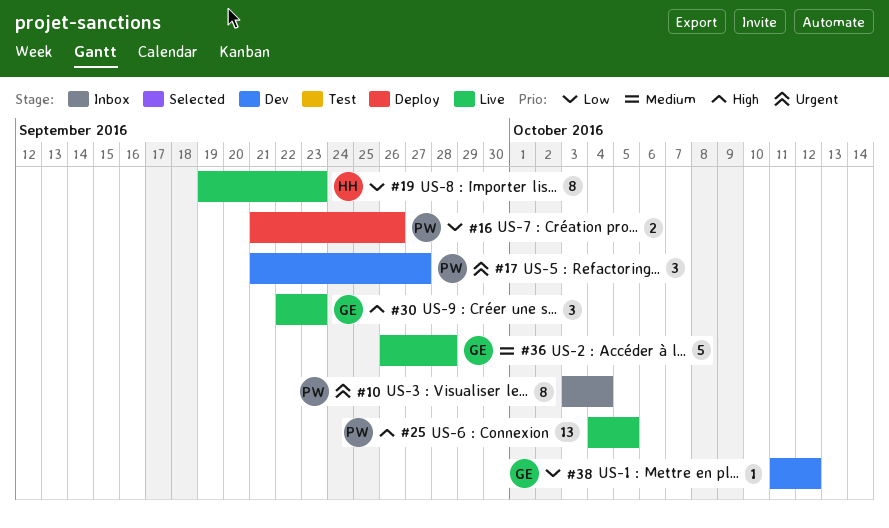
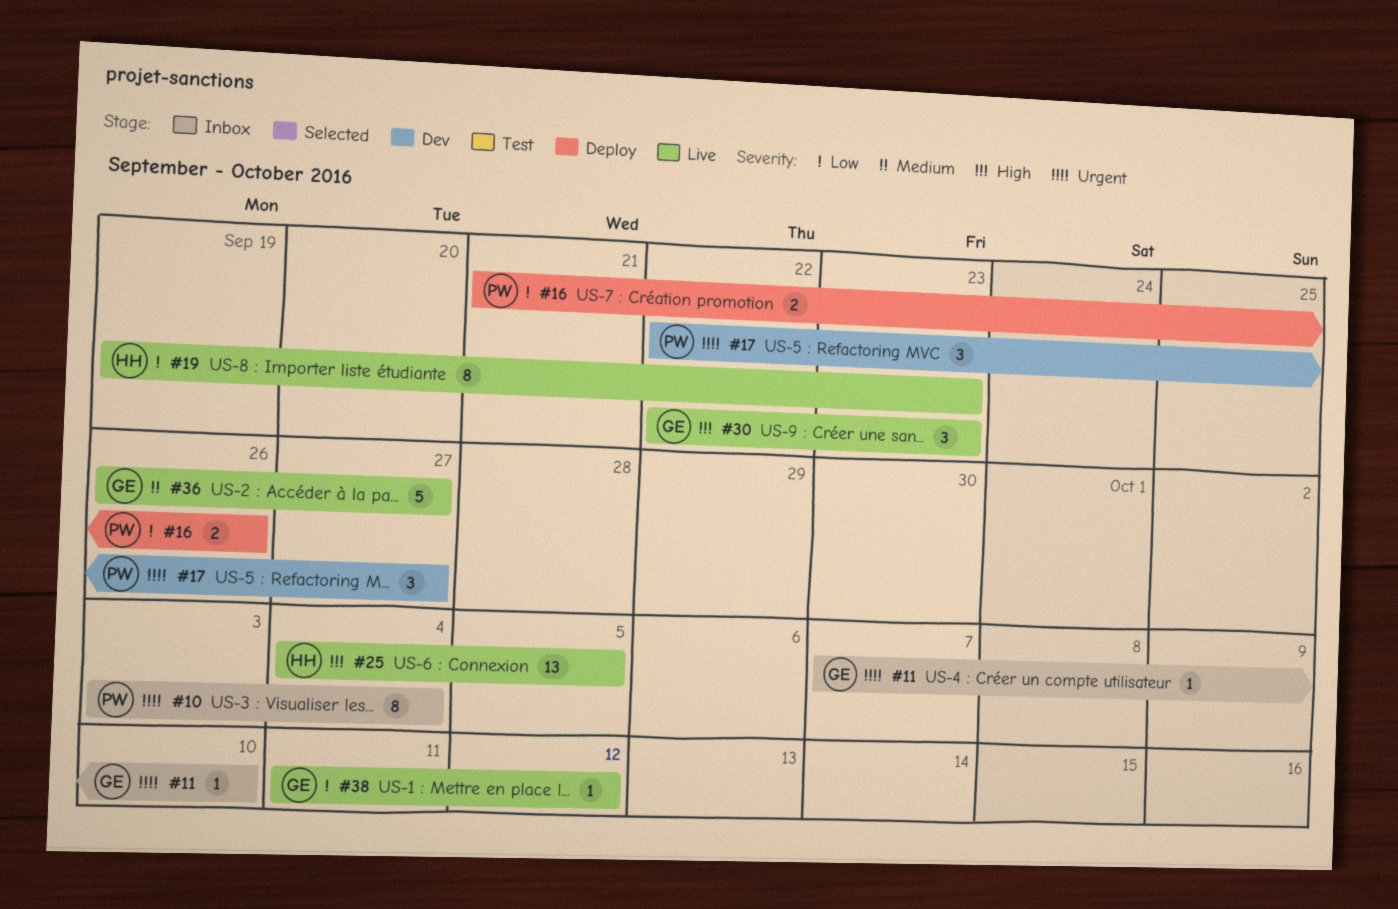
#11: none -> present
#17, start: Sep 21 -> Sep 22
#25, owner: PW -> HH
#36, due: Sep 28 -> Sep 27
#38, status: Dev -> Live

